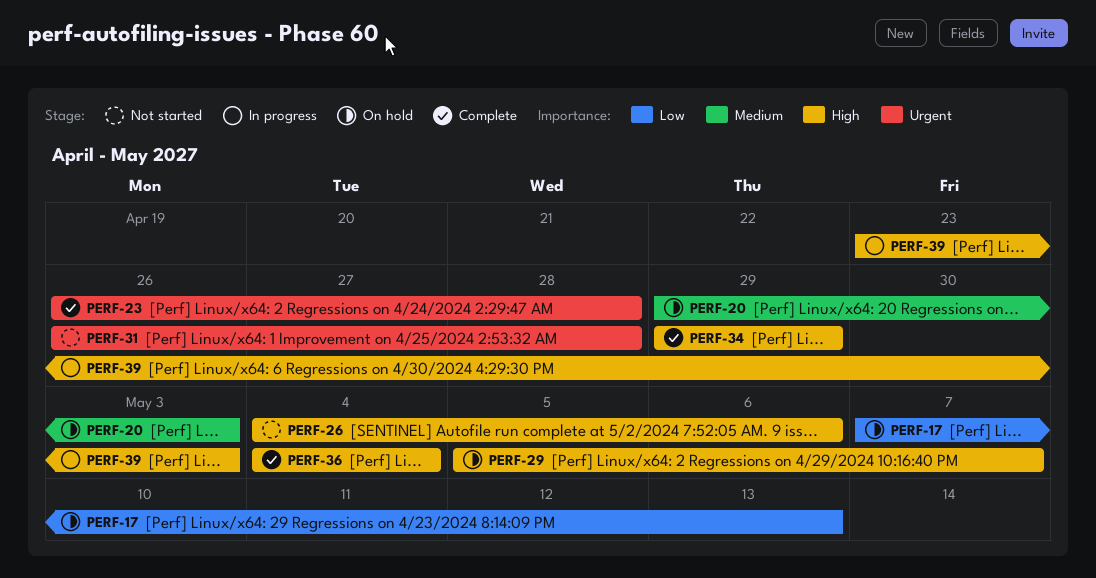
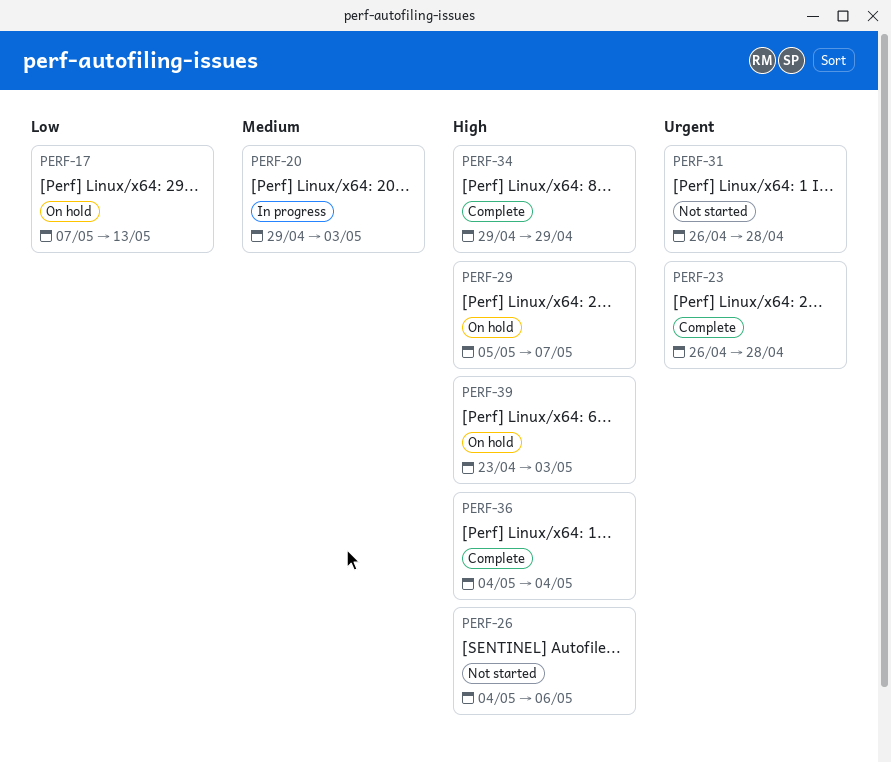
PERF-20, status: On hold -> In progress
PERF-39, status: In progress -> On hold

